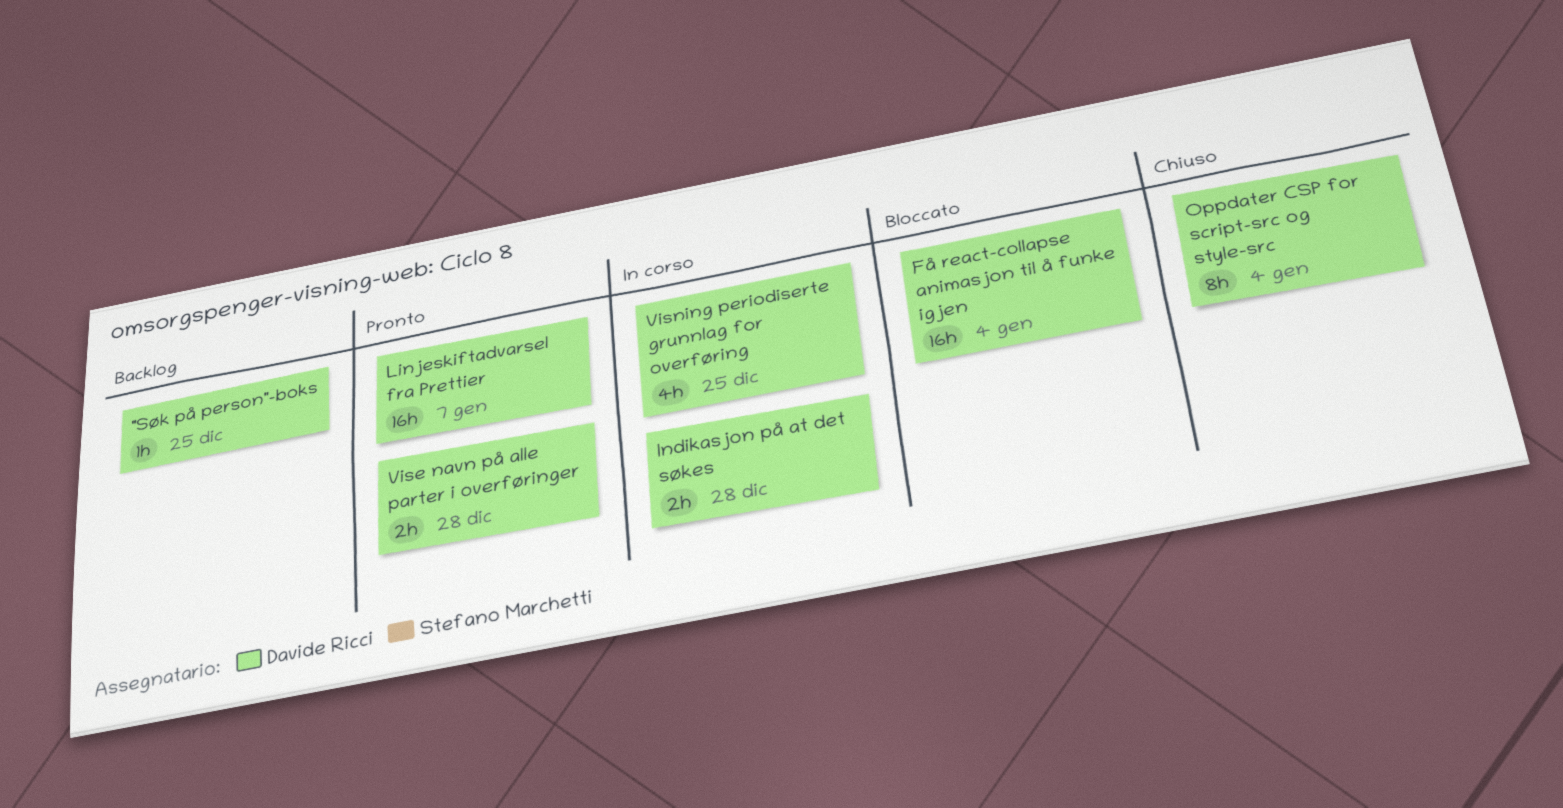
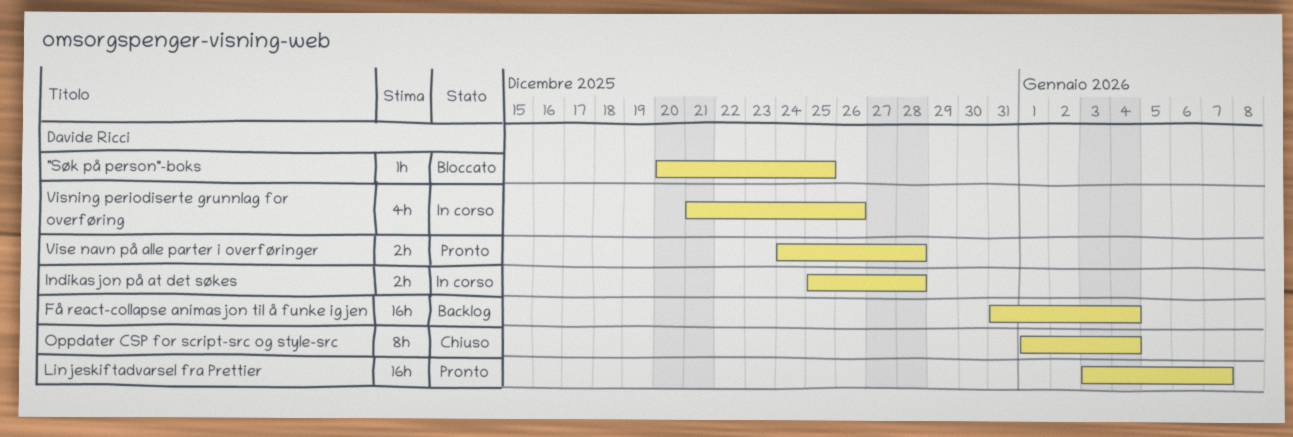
"Søk på person"-boks, status: Backlog -> Bloccato
Få react-collapse animasjon til å funke igjen, status: Bloccato -> Backlog
Visning periodiserte grunnlag for overføring, due: Dec 25 -> Dec 26

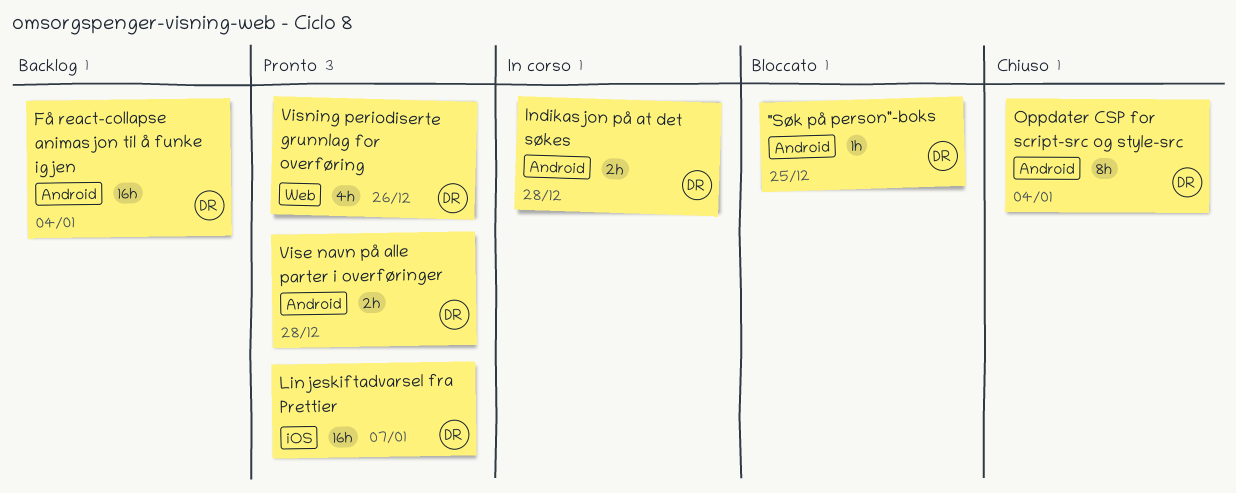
Visning periodiserte grunnlag for overføring, status: In corso -> Pronto

